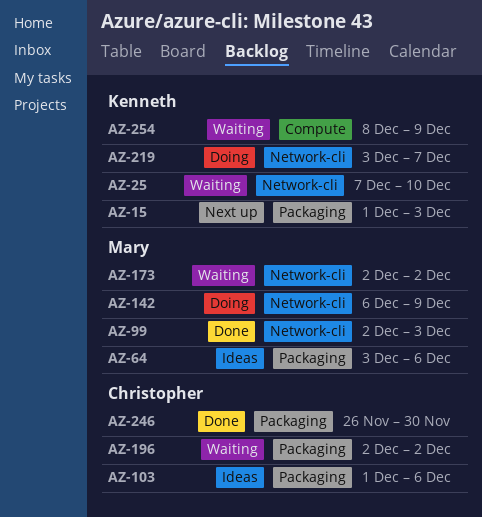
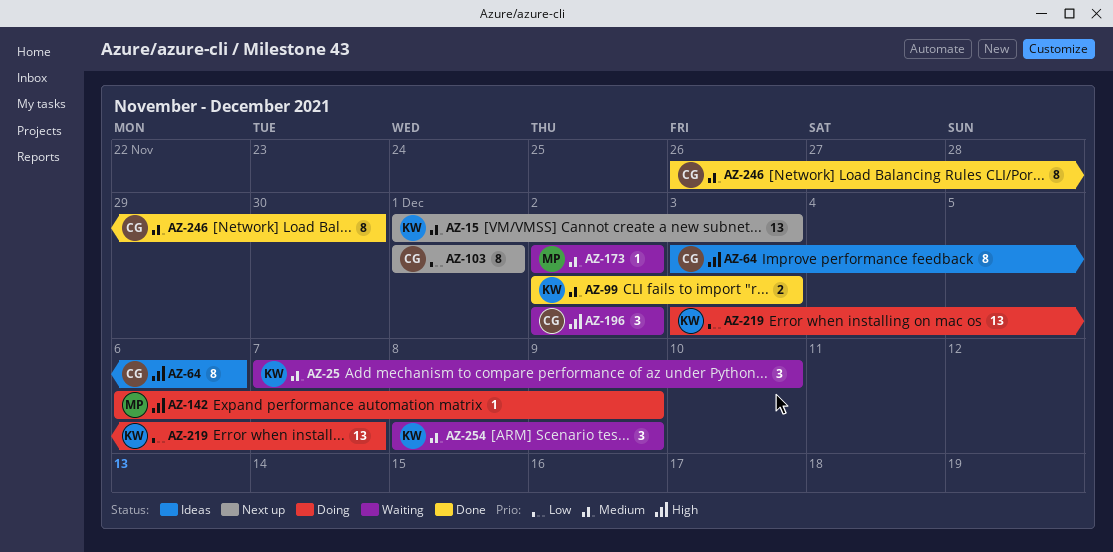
AZ-64, owner: Mary -> Christopher
AZ-99, owner: Mary -> Kenneth
AZ-103, status: Ideas -> Next up
AZ-103, due: Dec 6 -> Dec 1

